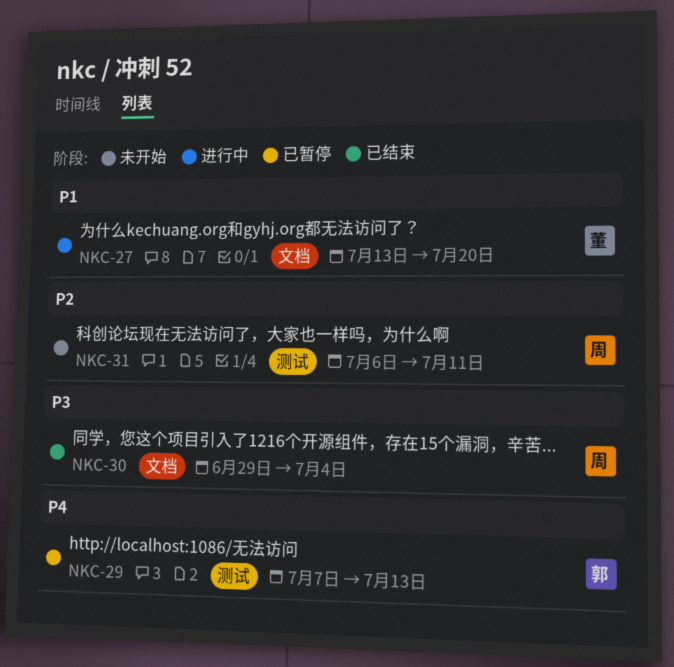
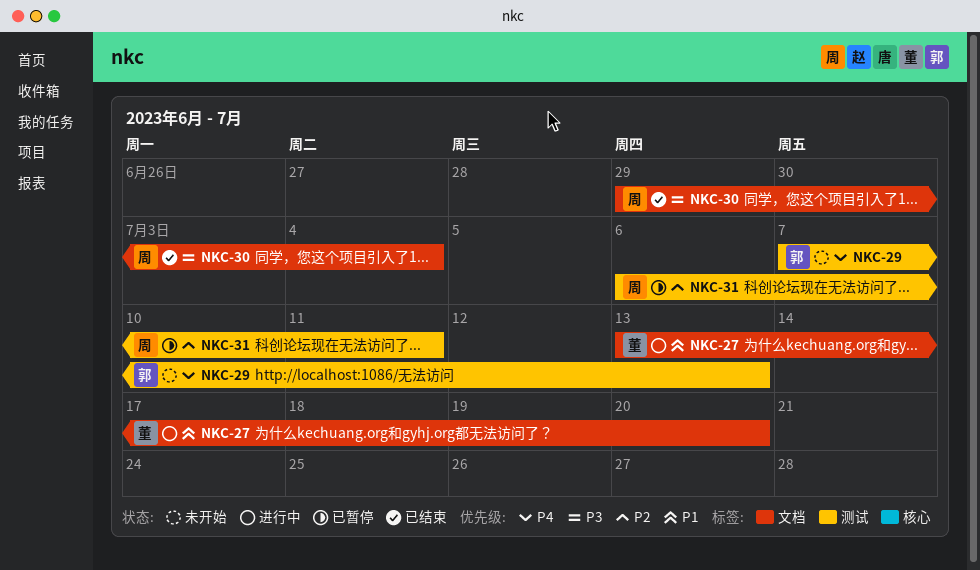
NKC-29, status: 已暂停 -> 未开始
NKC-31, status: 未开始 -> 已暂停

